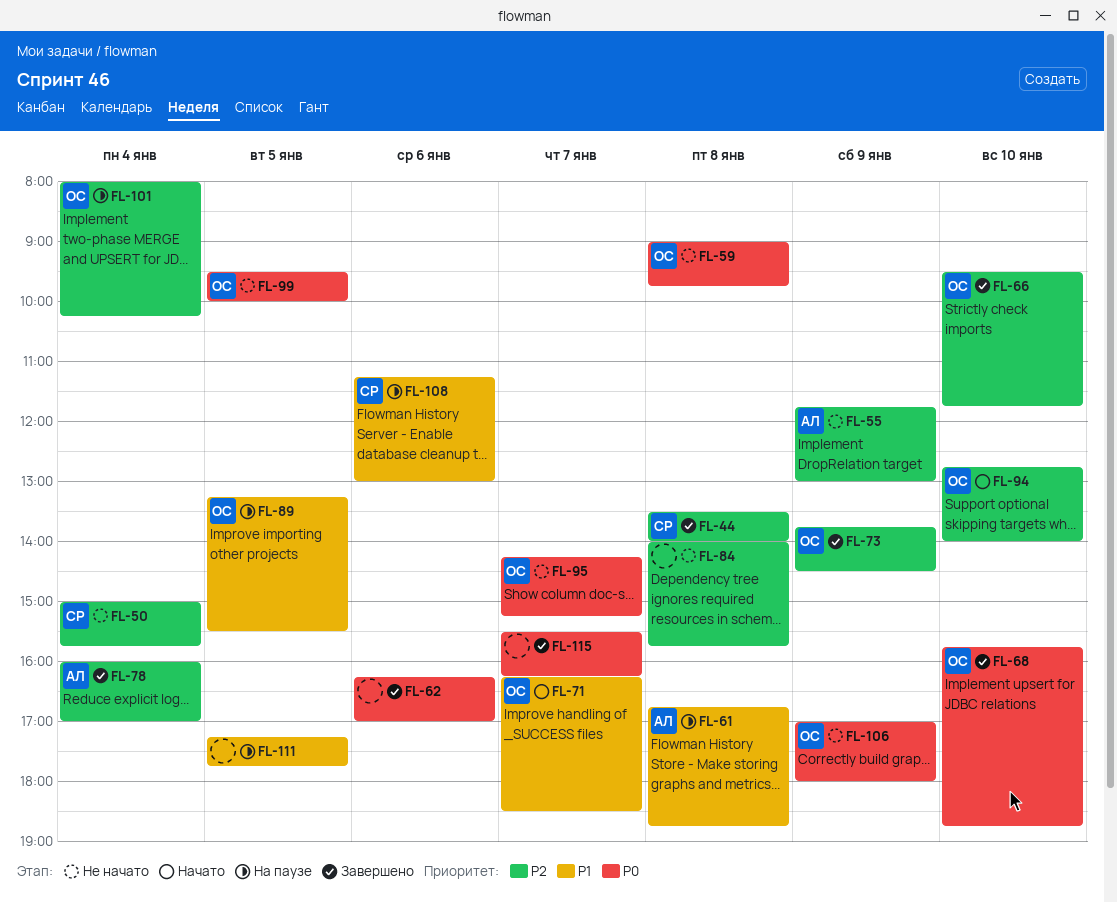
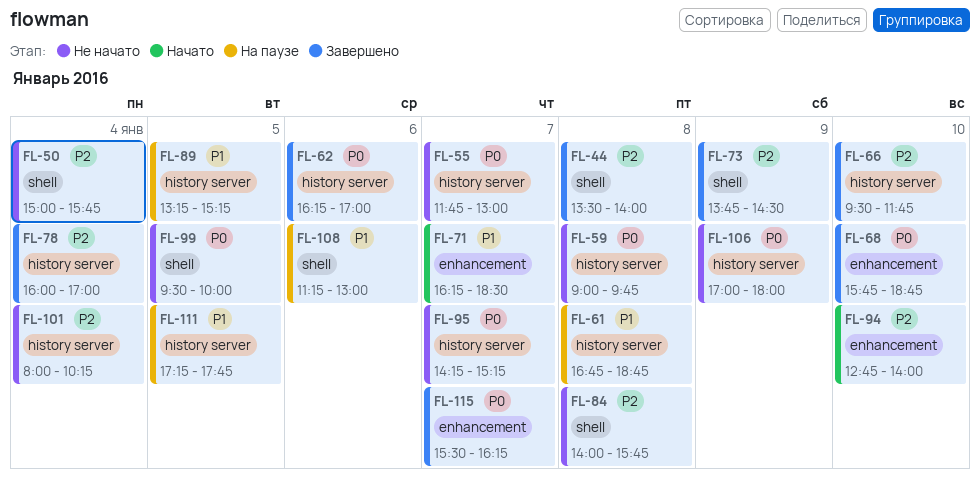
FL-55, priority: P2 -> P0
FL-55, day: Jan 9 -> Jan 7
FL-89, ends: 15:30 -> 15:15
FL-101, status: На паузе -> Не начато

